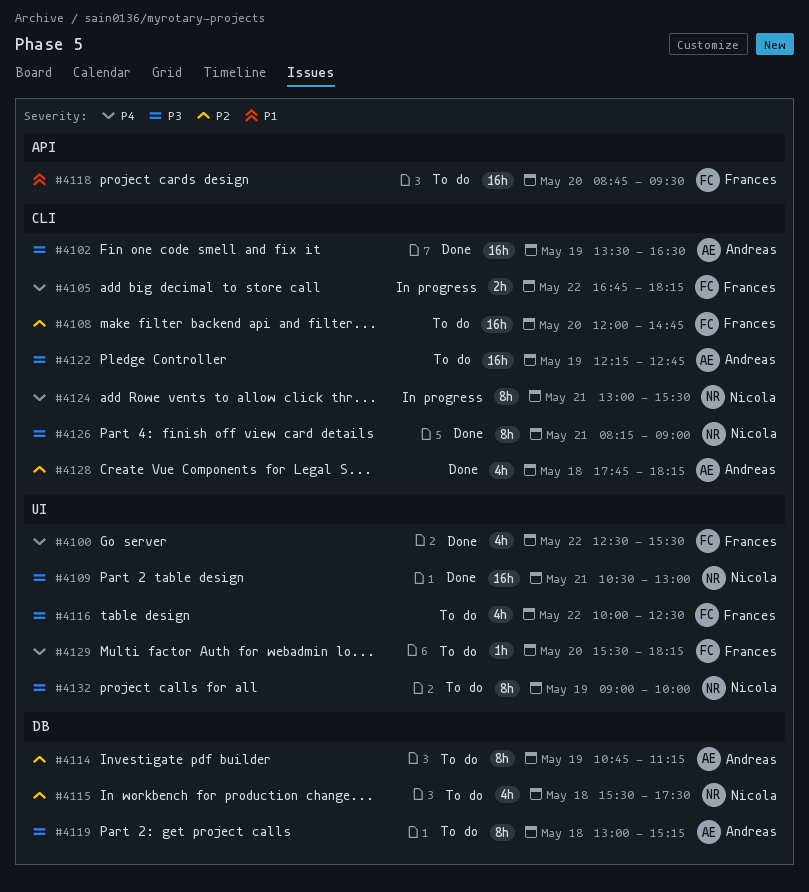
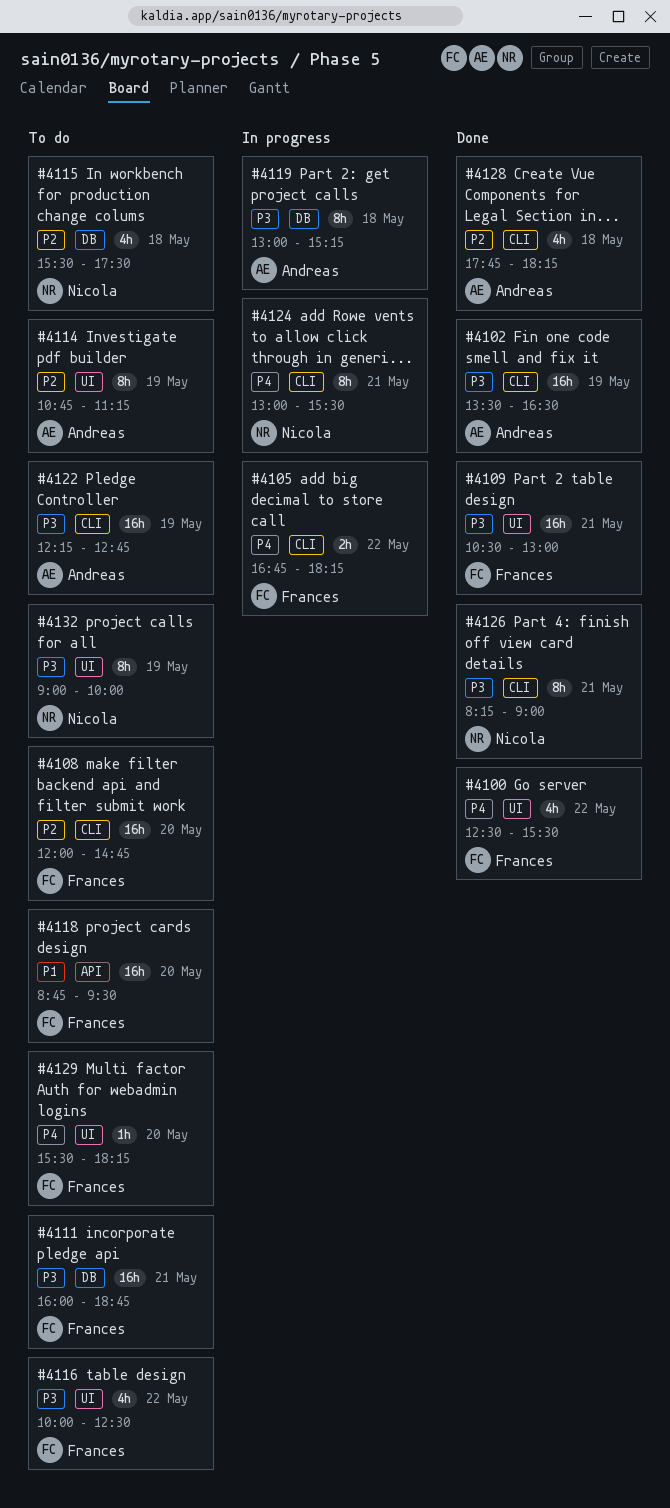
#4109, owner: Nicola -> Frances
#4111: none -> present
#4114, label: DB -> UI
#4119, status: To do -> In progress

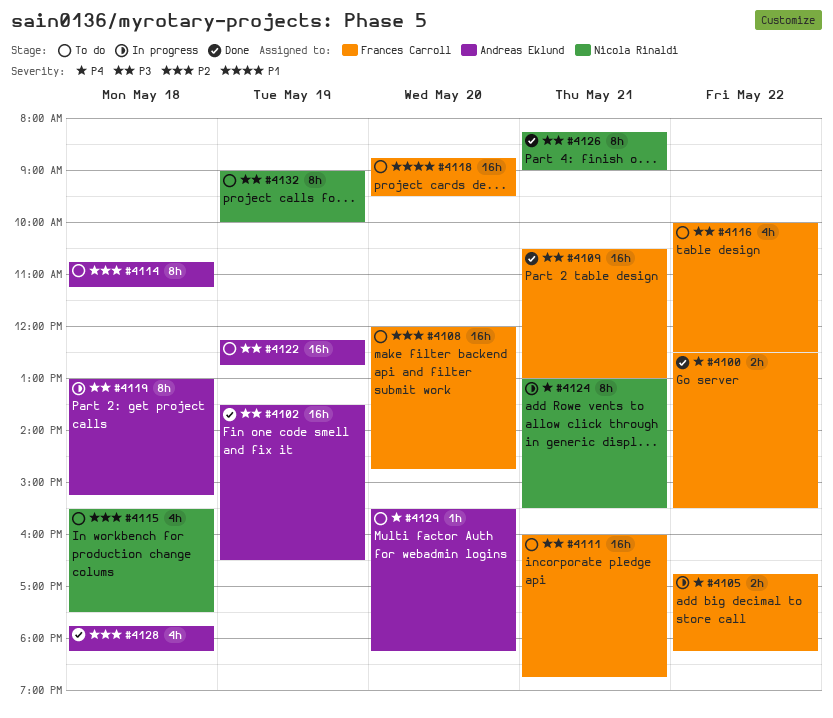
#4100, estimate: 4h -> 2h
#4114, day: May 19 -> May 18
#4129, owner: Frances Carroll -> Andreas Eklund

